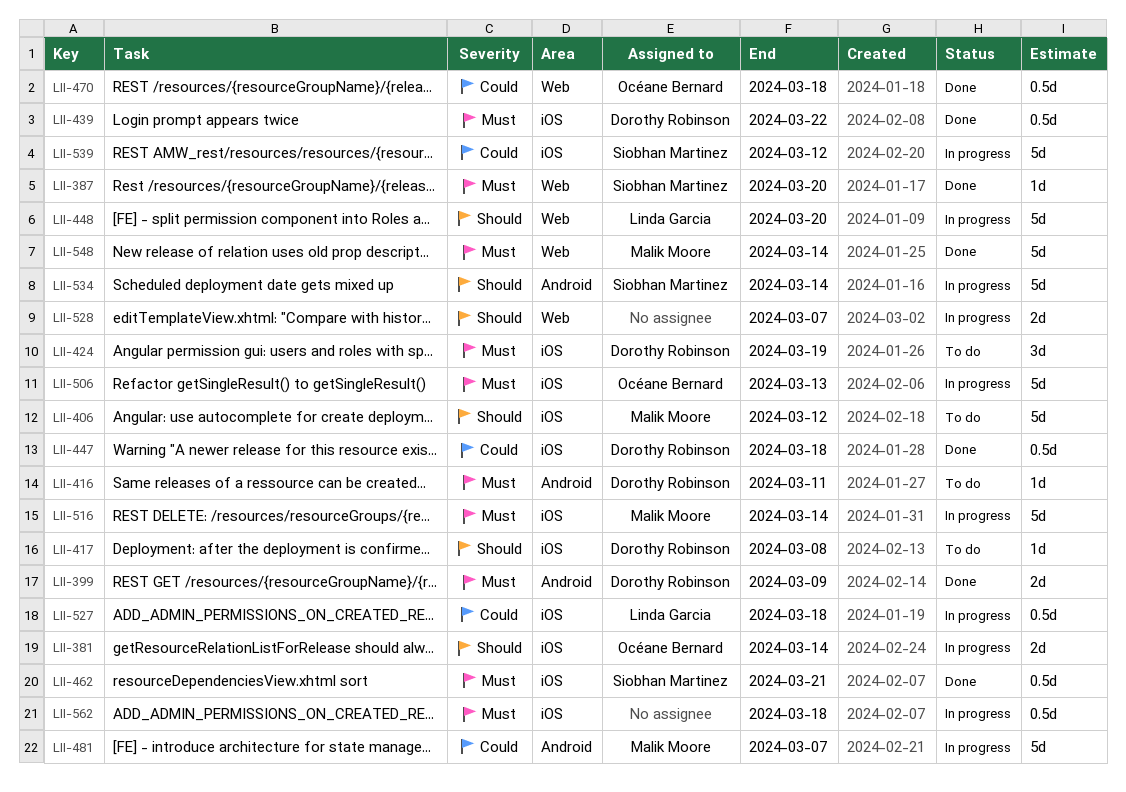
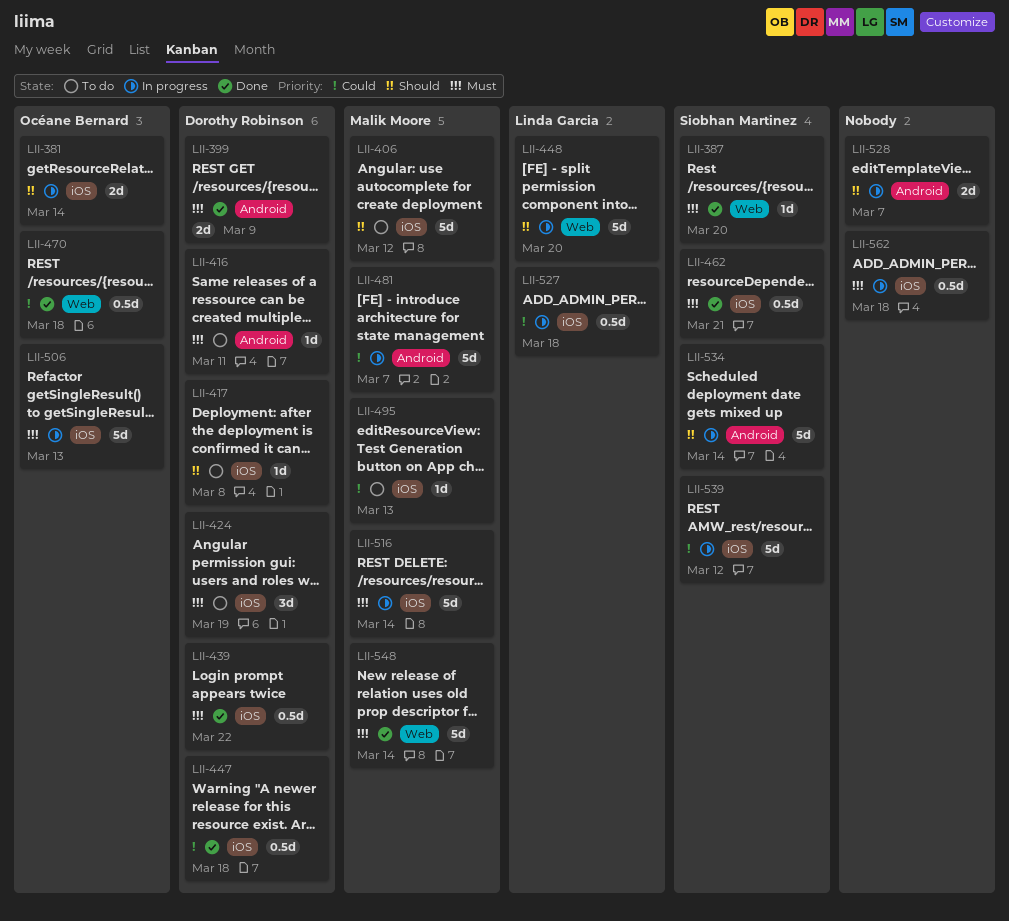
LII-495: none -> present
LII-528, label: Web -> Android

